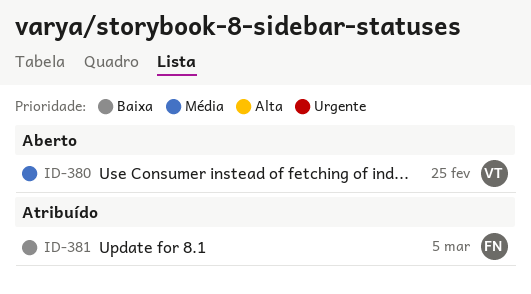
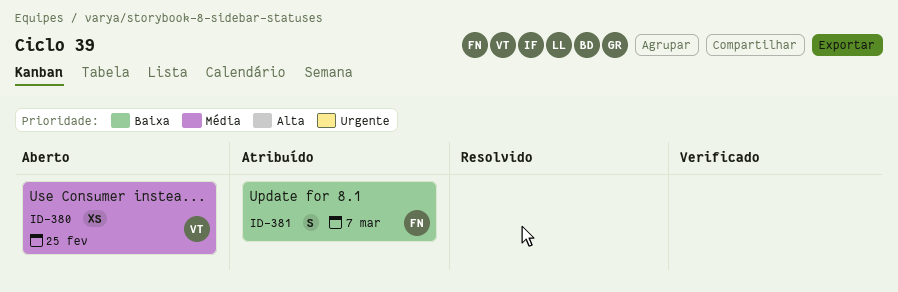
ID-381, due: Mar 5 -> Mar 7

